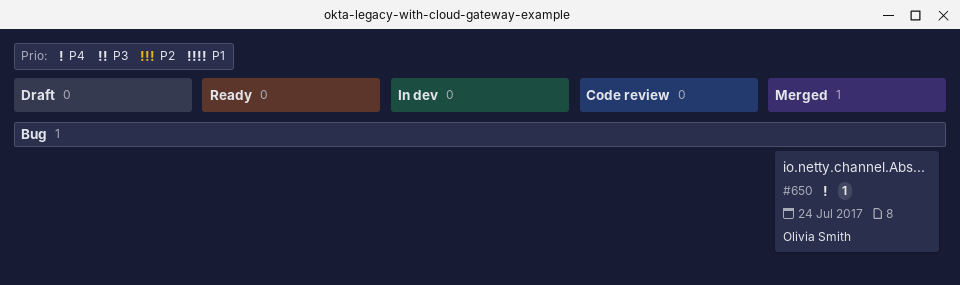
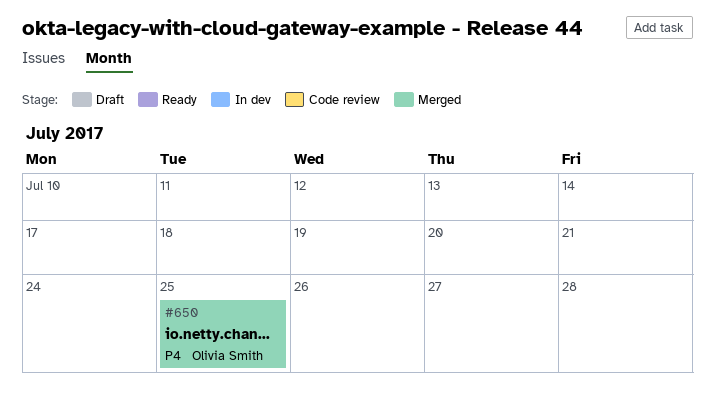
#650, due: Jul 24 -> Jul 25

